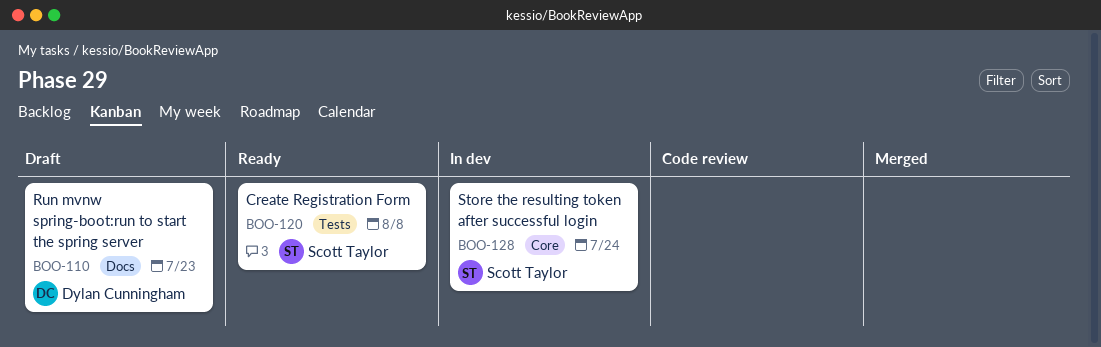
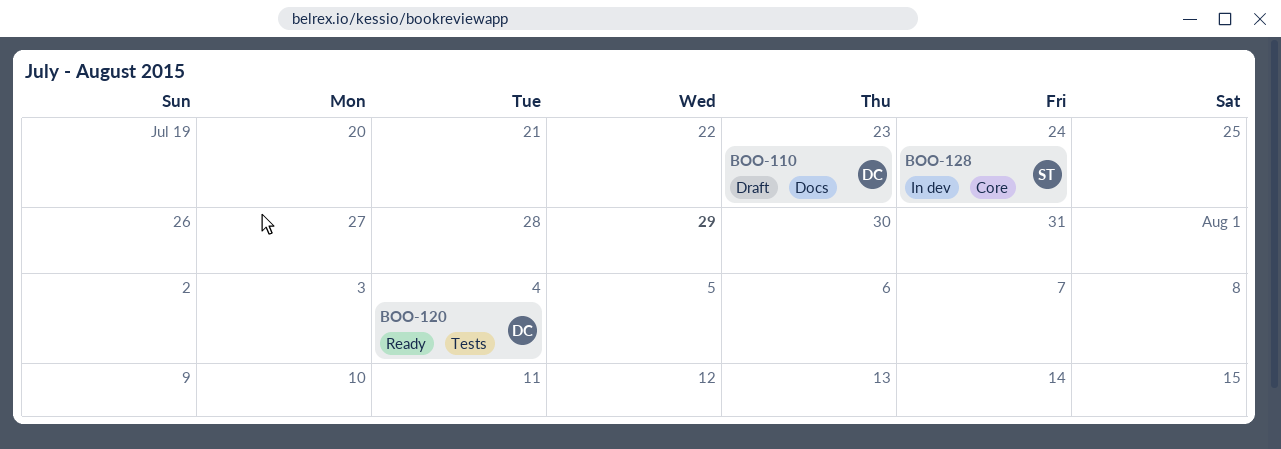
BOO-120, owner: Scott Taylor -> Dylan Cunningham
BOO-120, due: Aug 8 -> Aug 4

